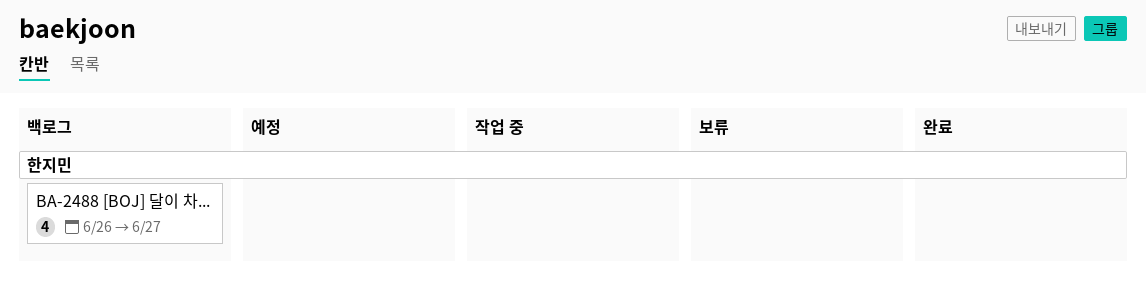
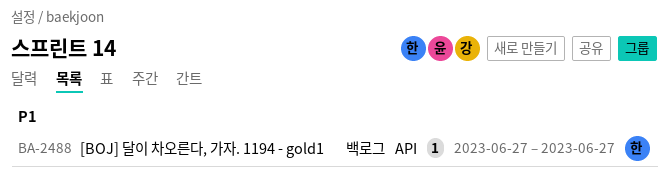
BA-2488, estimate: 4 -> 1
BA-2488, start: Jun 26 -> Jun 27

